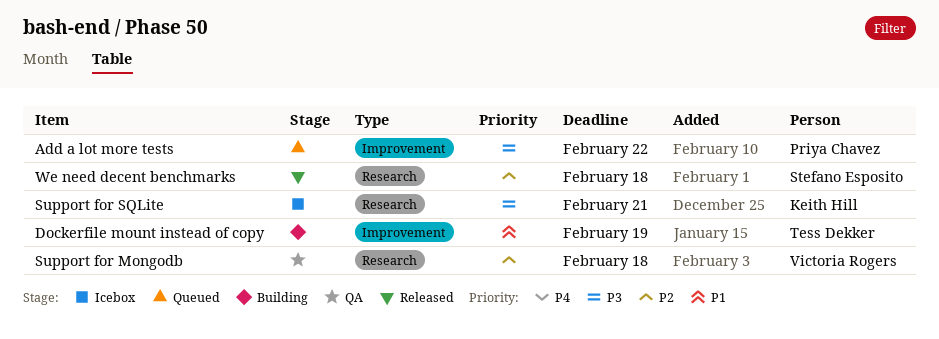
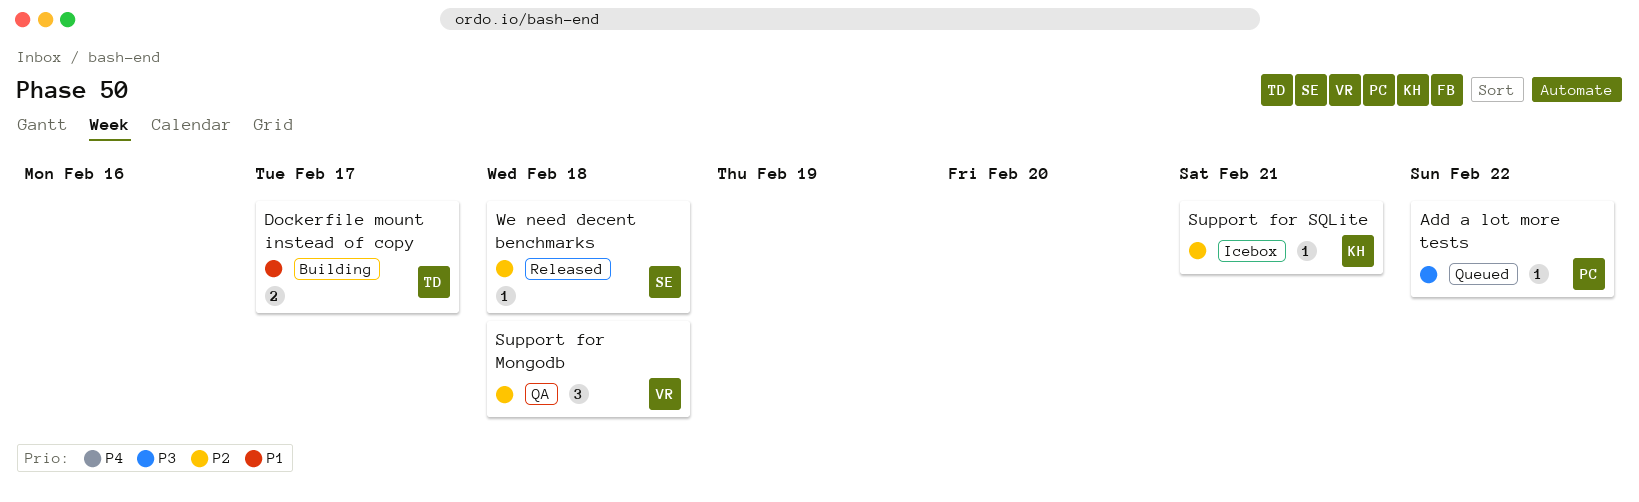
Dockerfile mount instead of copy, due: Feb 19 -> Feb 17
Support for SQLite, priority: P3 -> P2

